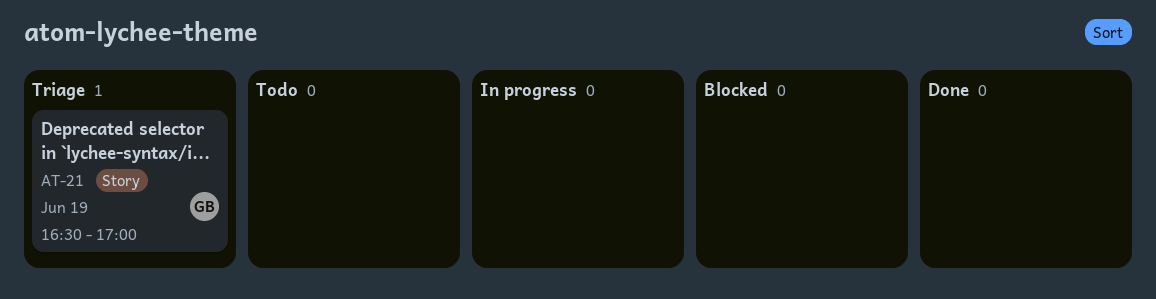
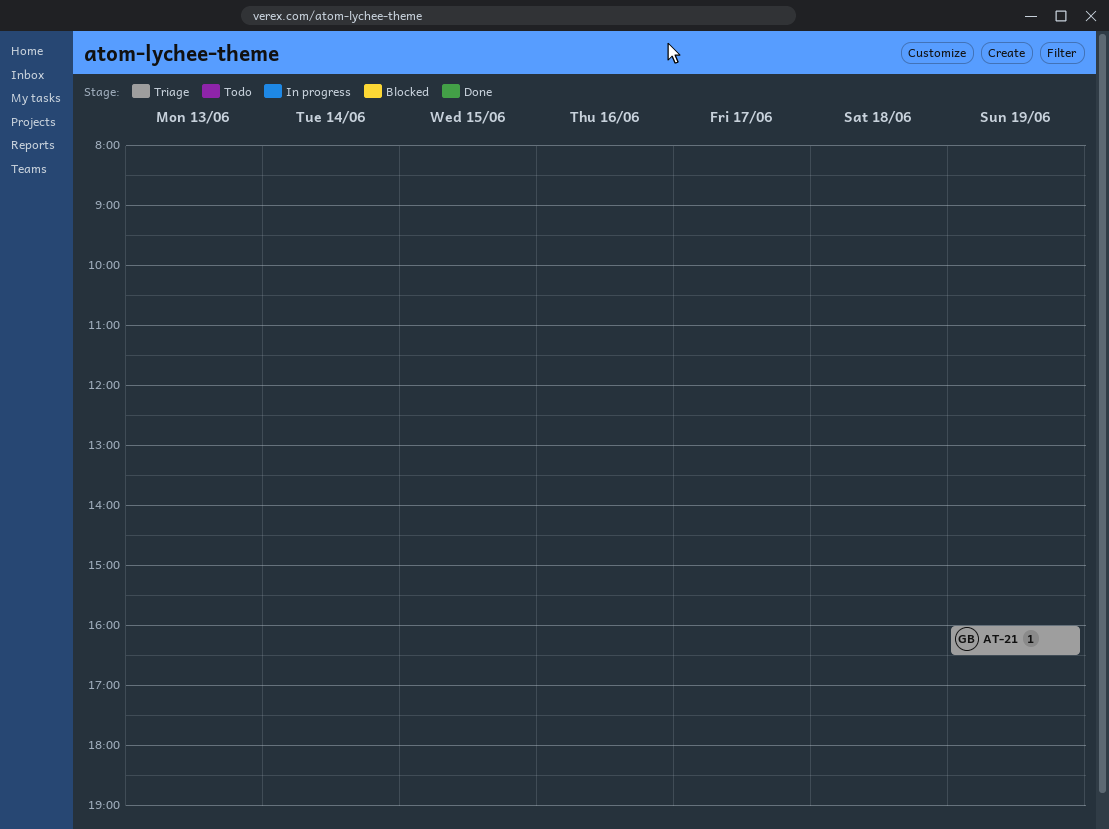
AT-21, begins: 16:30 -> 16:00
AT-21, ends: 17:00 -> 16:30

